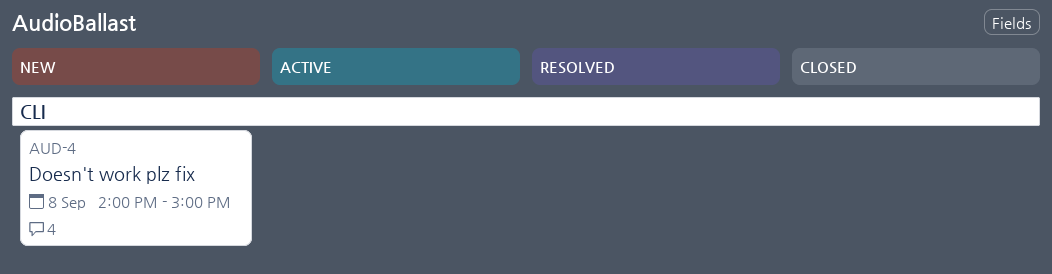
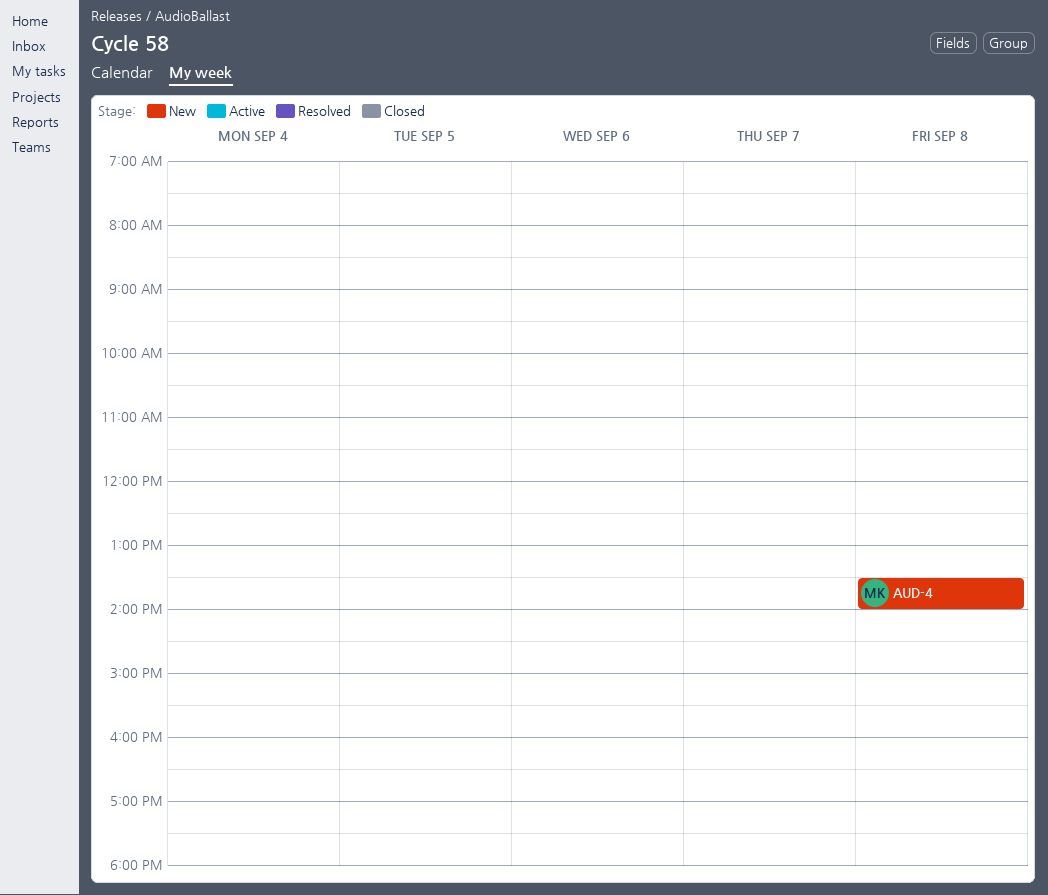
AUD-4, begins: 14:00 -> 13:30
AUD-4, ends: 15:00 -> 14:00

